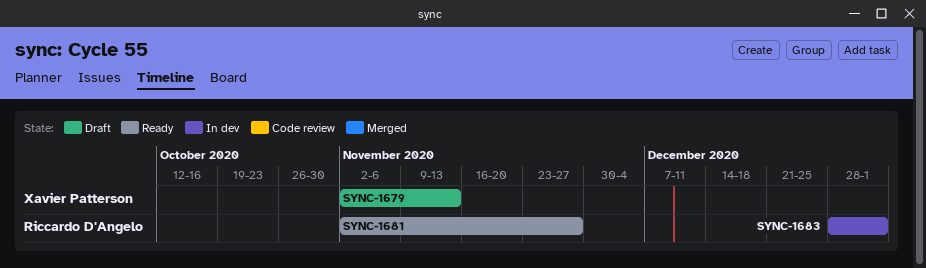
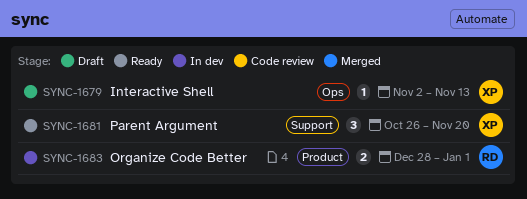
SYNC-1681, owner: Riccardo D'Angelo -> Xavier Patterson
SYNC-1681, start: Nov 2 -> Oct 26
SYNC-1681, due: Nov 27 -> Nov 20

